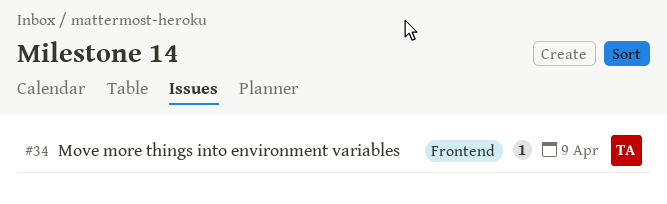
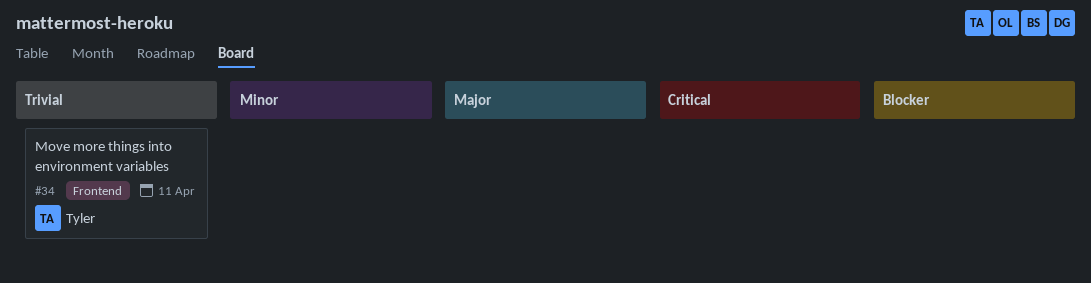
#34, due: Apr 9 -> Apr 11

